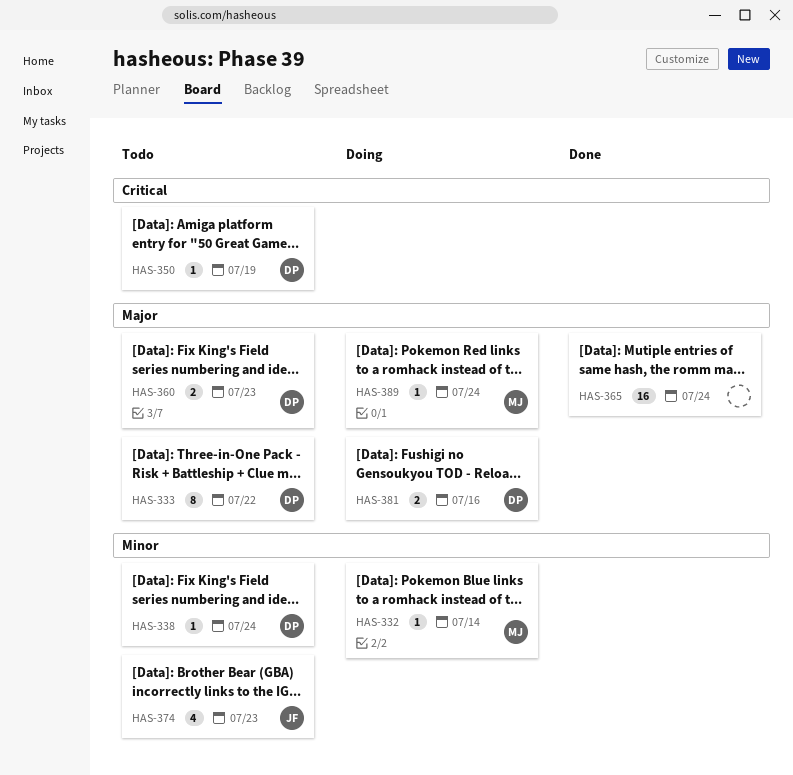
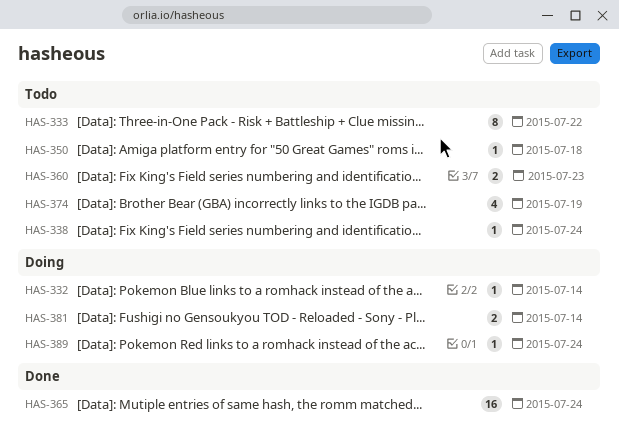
HAS-350, due: Jul 19 -> Jul 18
HAS-374, due: Jul 23 -> Jul 19
HAS-381, due: Jul 16 -> Jul 14

